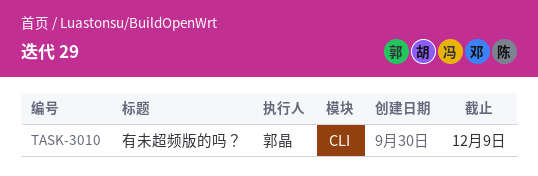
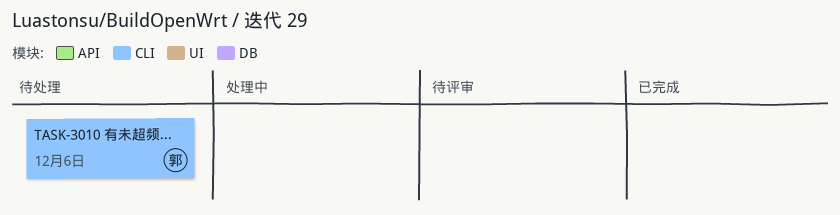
TASK-3010, due: Dec 9 -> Dec 6

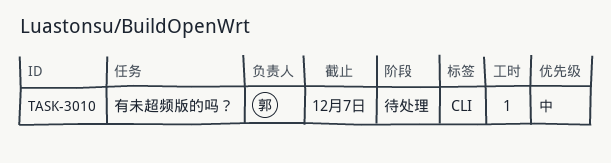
TASK-3010, due: Dec 6 -> Dec 7

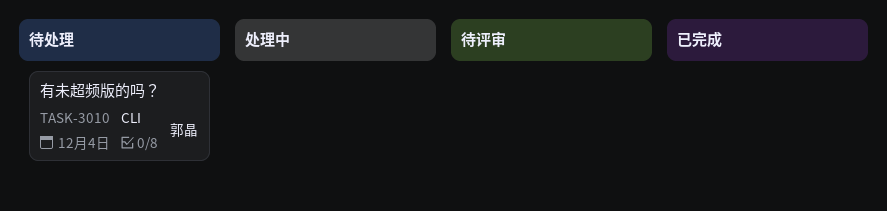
TASK-3010, due: Dec 7 -> Dec 4

